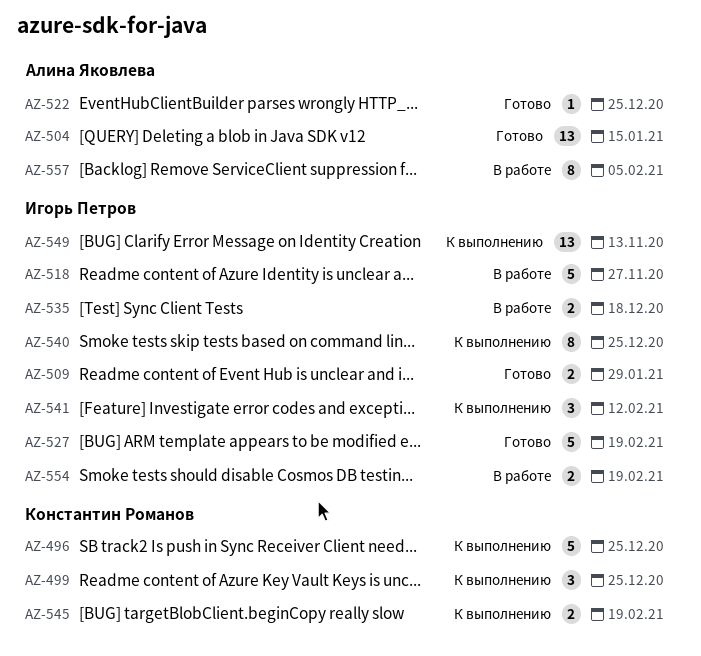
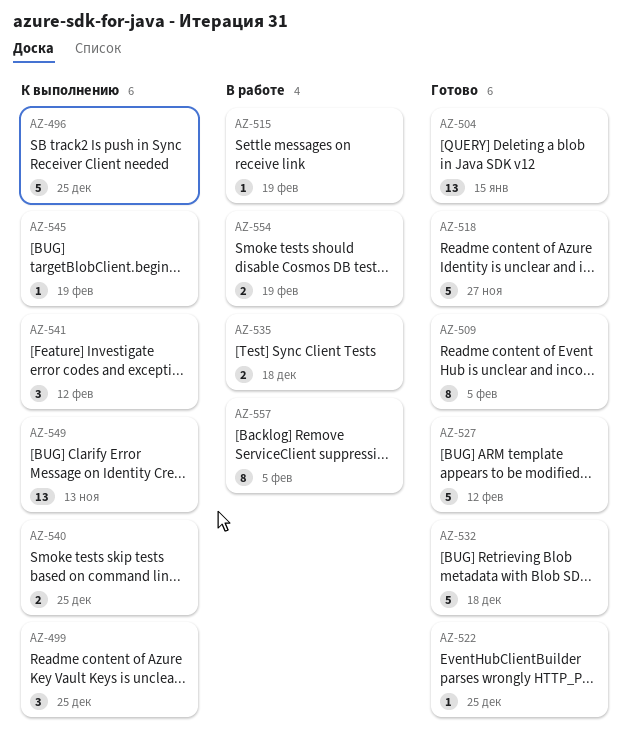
AZ-509, estimate: 2 -> 8
AZ-509, due: Jan 29 -> Feb 5
AZ-515: none -> present
AZ-518, status: В работе -> Готово
AZ-527, due: Feb 19 -> Feb 12
AZ-532: none -> present
AZ-540, estimate: 8 -> 2
AZ-545, estimate: 2 -> 1

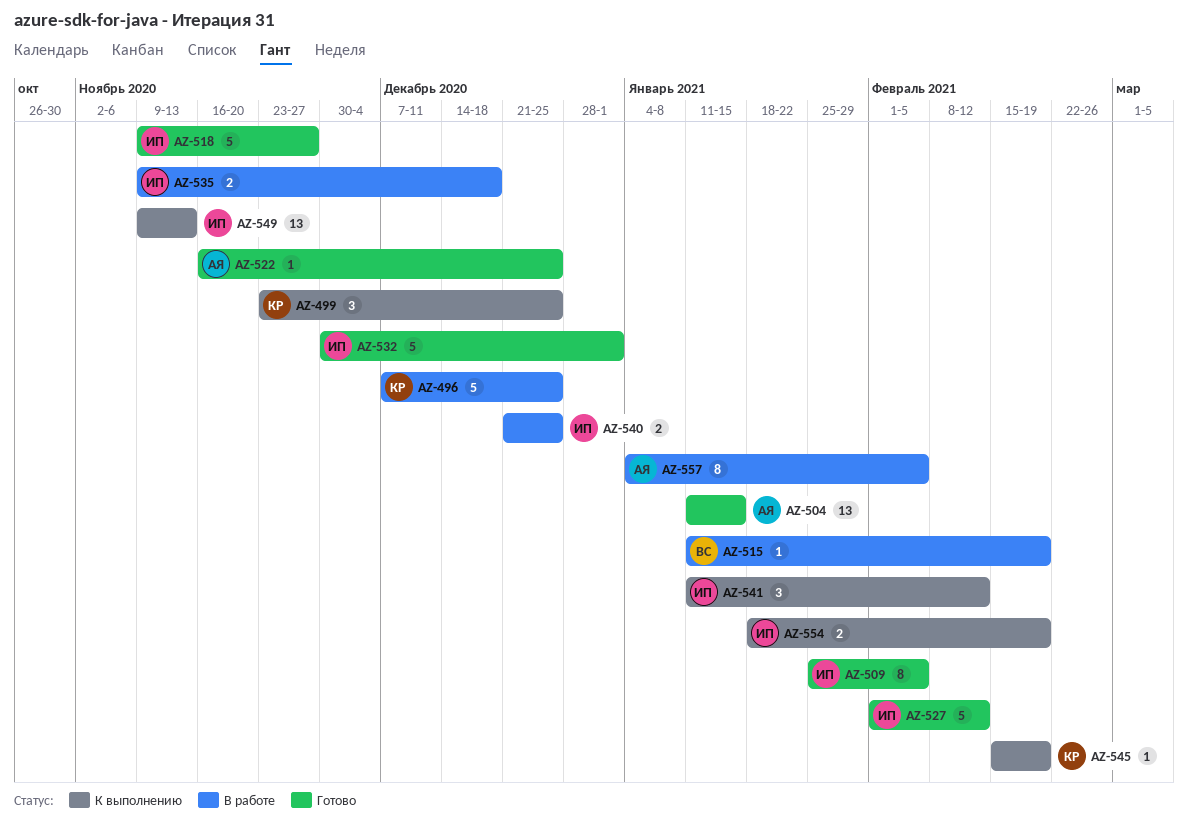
AZ-496, status: К выполнению -> В работе
AZ-532, due: Dec 18 -> Jan 1
AZ-540, status: К выполнению -> В работе
AZ-554, status: В работе -> К выполнению

